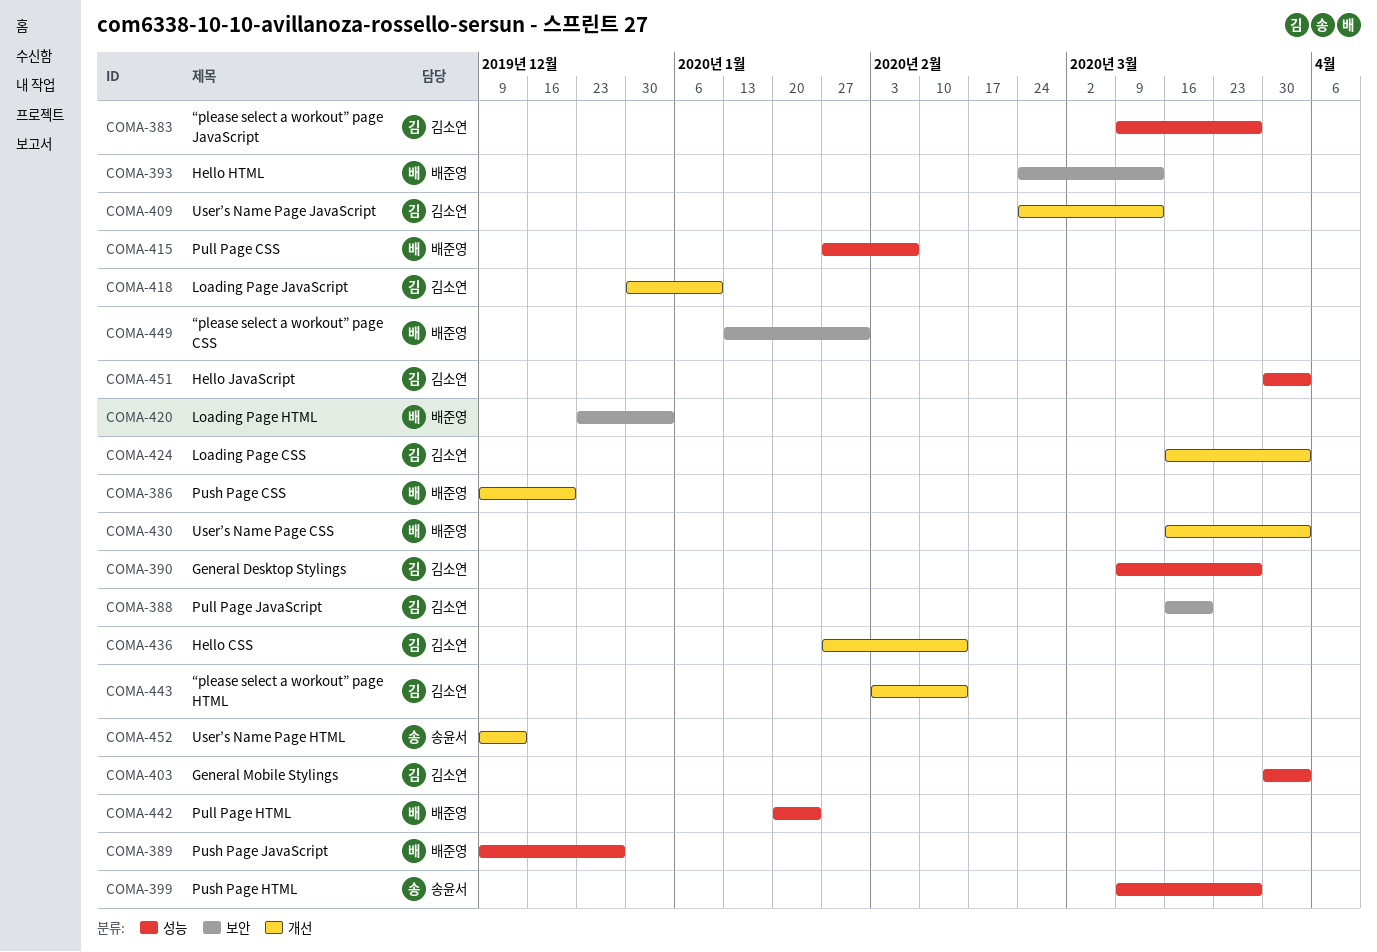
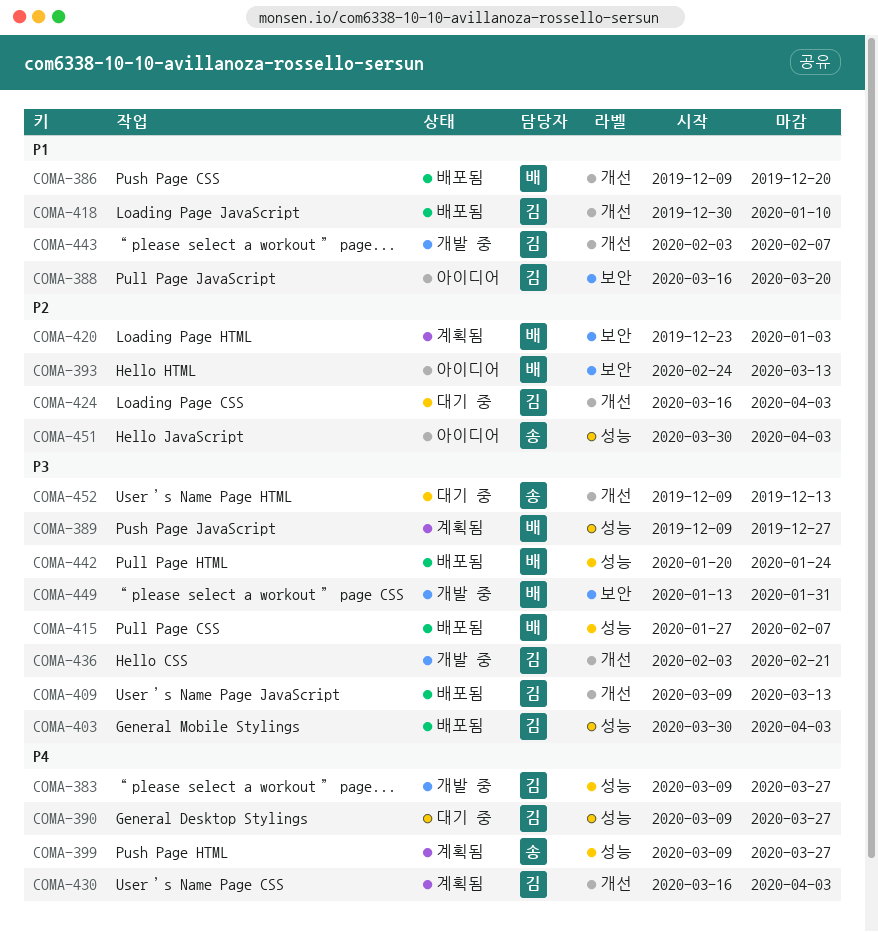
COMA-409, start: Feb 24 -> Mar 9
COMA-430, owner: 배준영 -> 김소연
COMA-436, start: Jan 27 -> Feb 3
COMA-436, due: Feb 14 -> Feb 21
COMA-443, due: Feb 14 -> Feb 7
COMA-451, owner: 김소연 -> 송윤서

